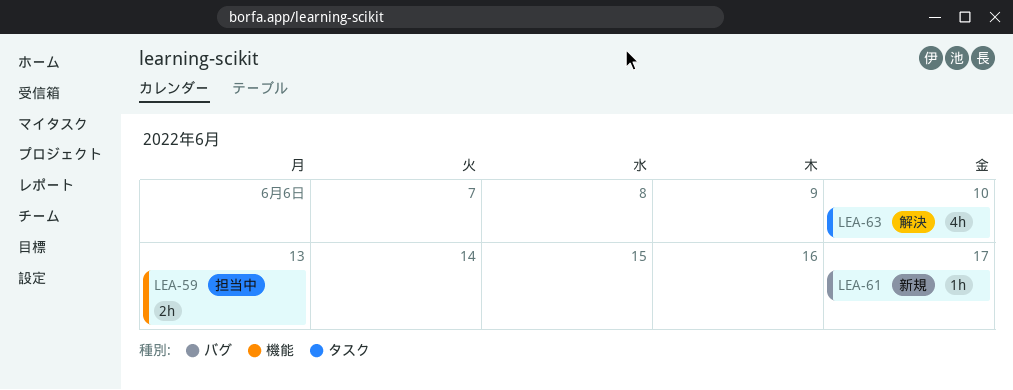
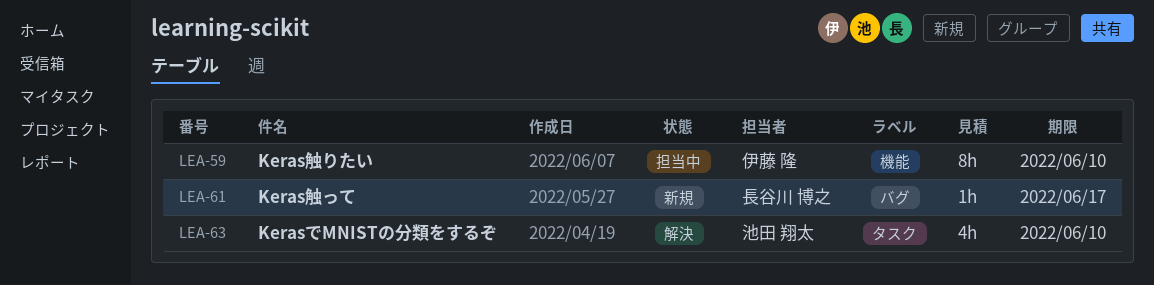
LEA-59, estimate: 2h -> 8h
LEA-59, due: Jun 13 -> Jun 10

